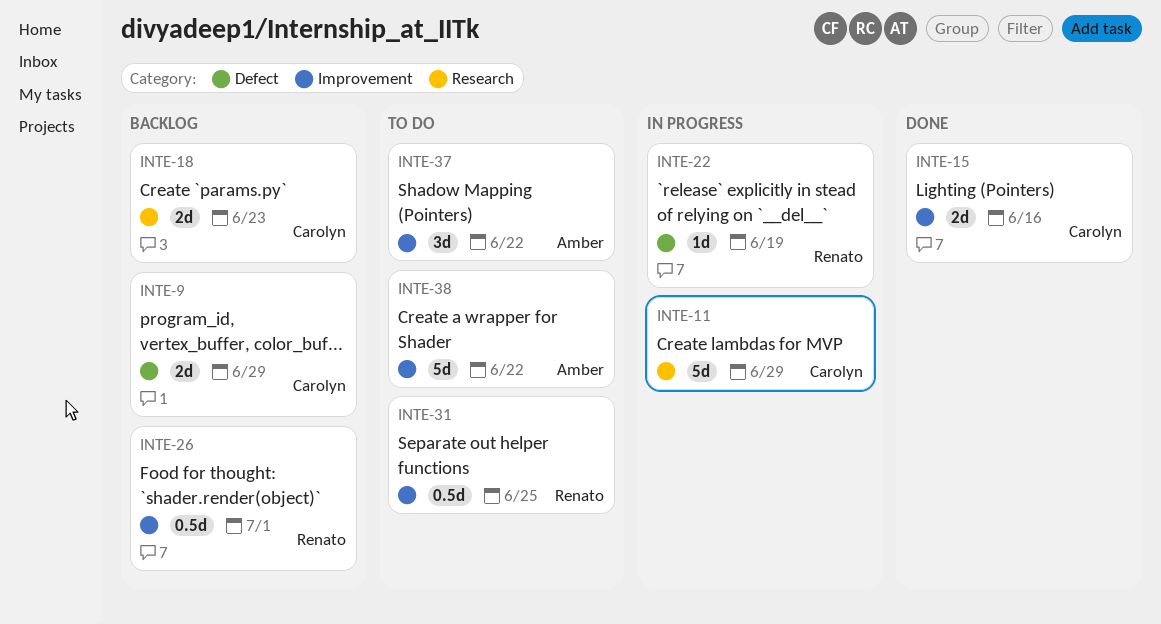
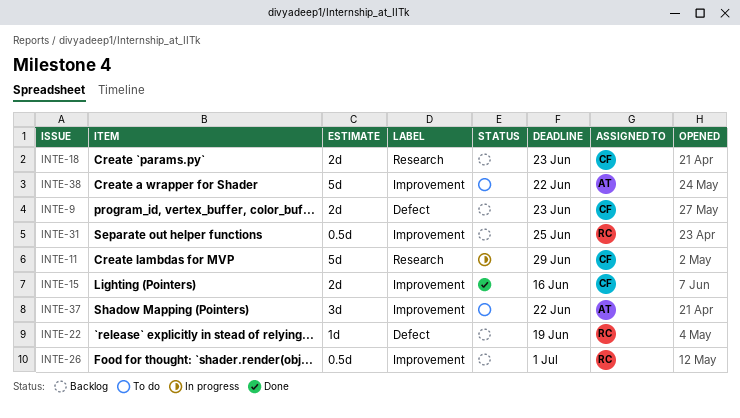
INTE-9, due: Jun 29 -> Jun 23
INTE-22, status: In progress -> Backlog
INTE-31, status: To do -> Backlog

